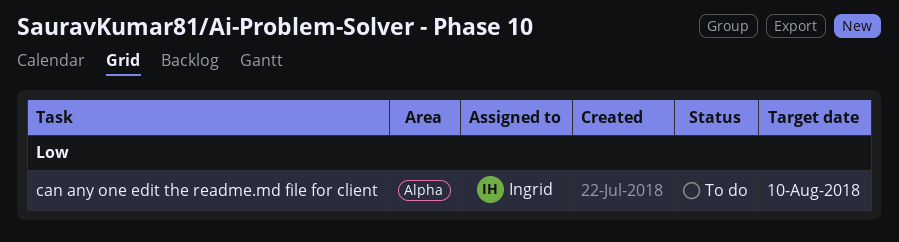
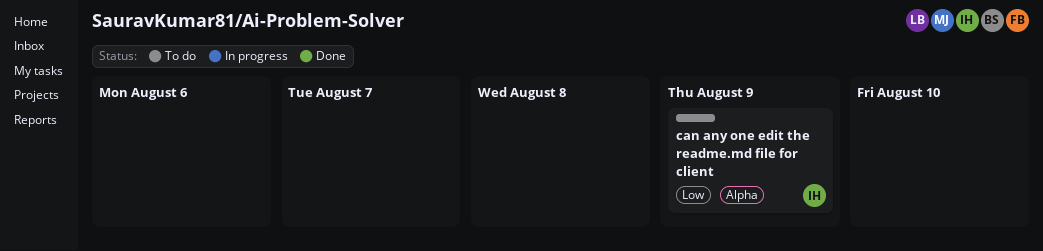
can any one edit the readme.md file for client, due: Aug 10 -> Aug 9

